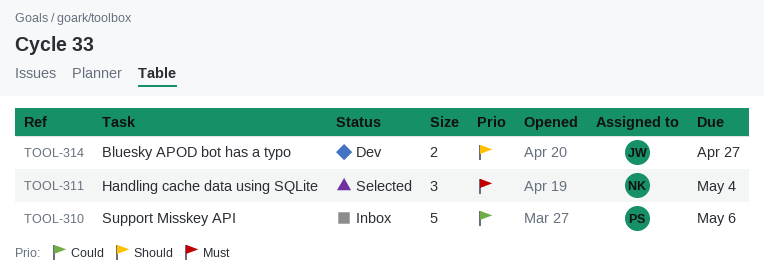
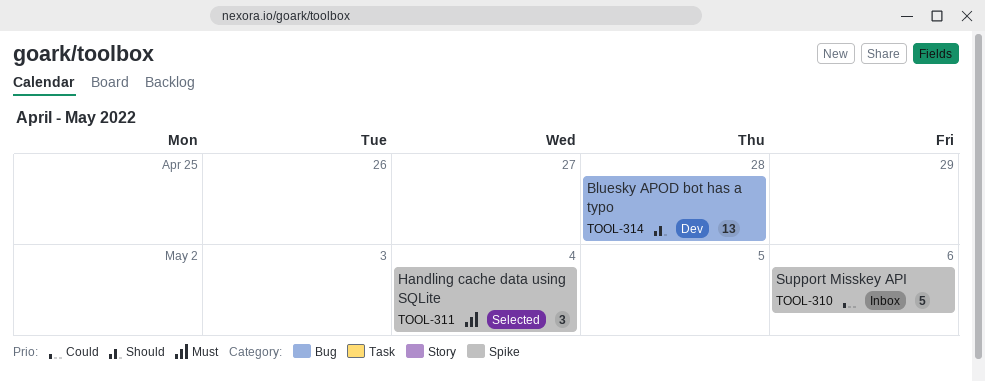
TOOL-314, estimate: 2 -> 13
TOOL-314, due: Apr 27 -> Apr 28

